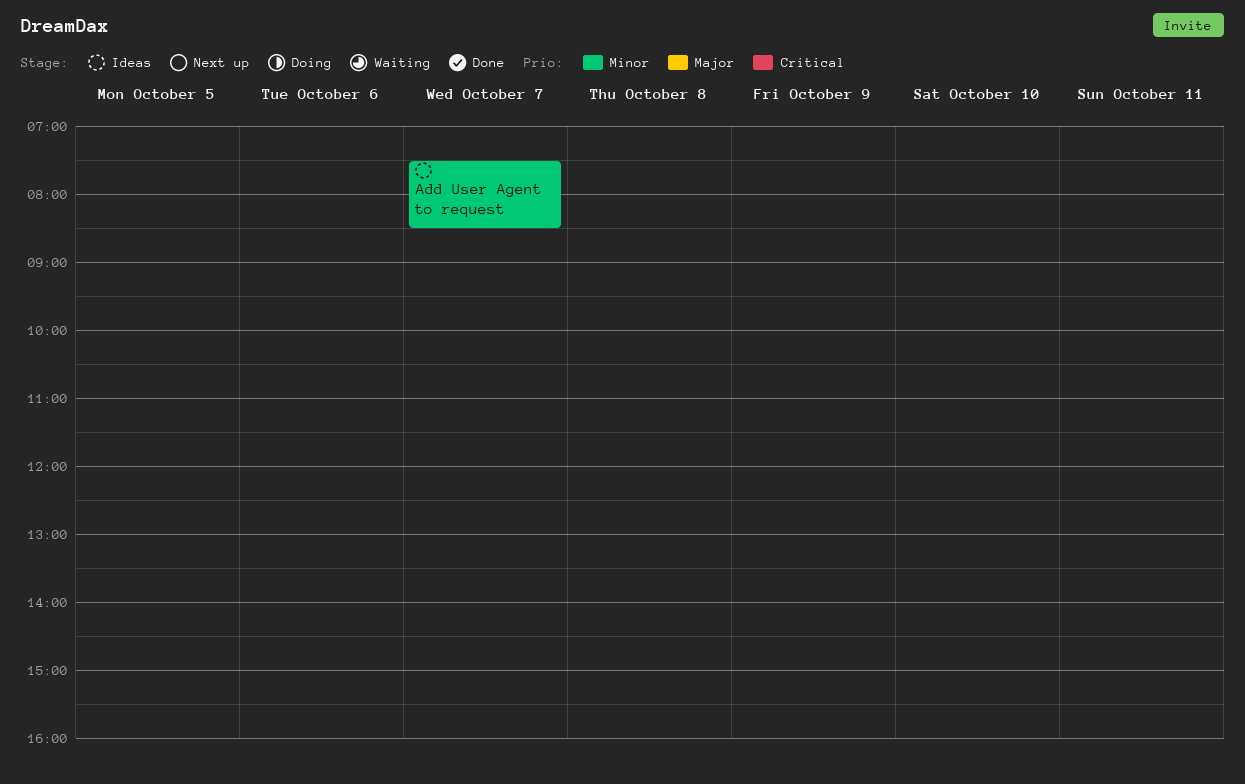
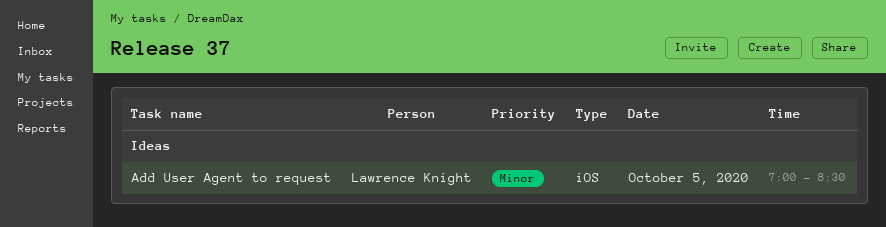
Add User Agent to request, day: Oct 7 -> Oct 5
Add User Agent to request, begins: 07:30 -> 07:00

